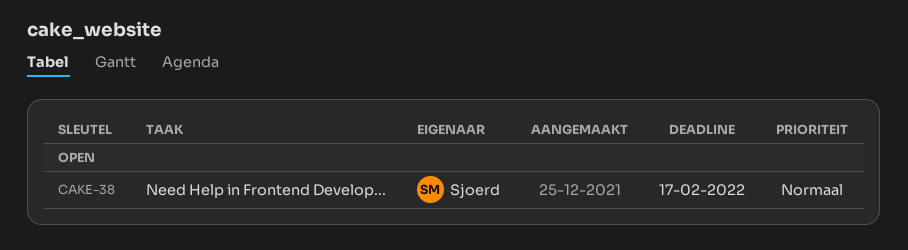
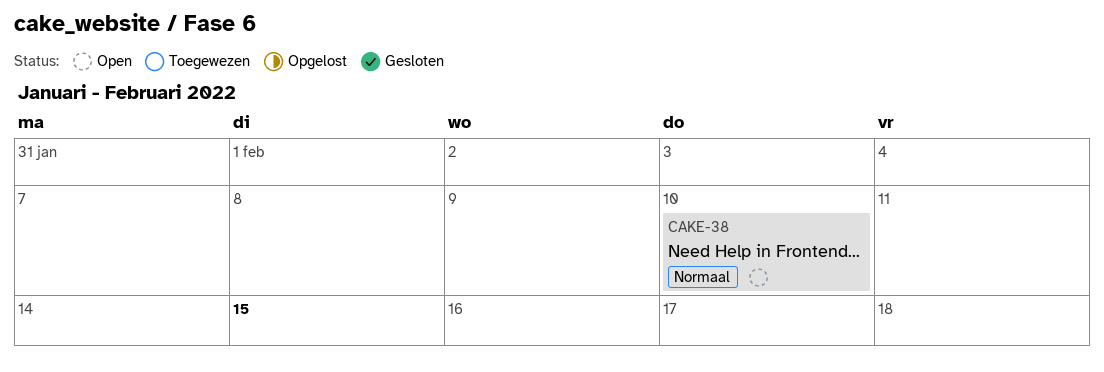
CAKE-38, due: Feb 17 -> Feb 10

